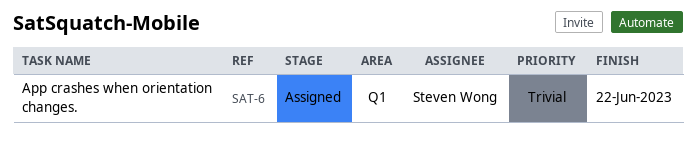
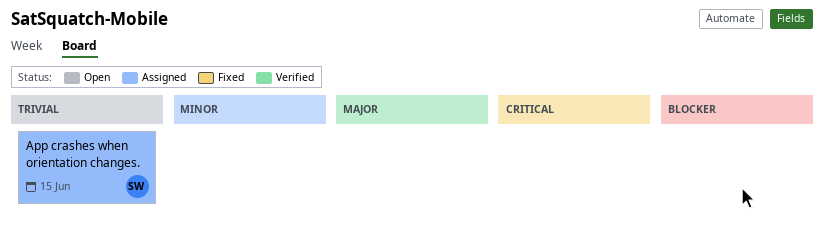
App crashes when orientation changes., due: Jun 22 -> Jun 15

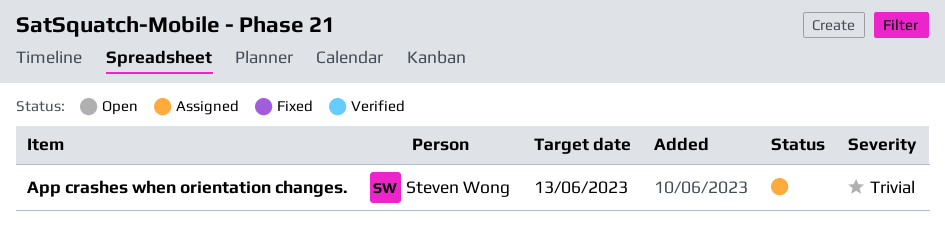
App crashes when orientation changes., due: Jun 15 -> Jun 13

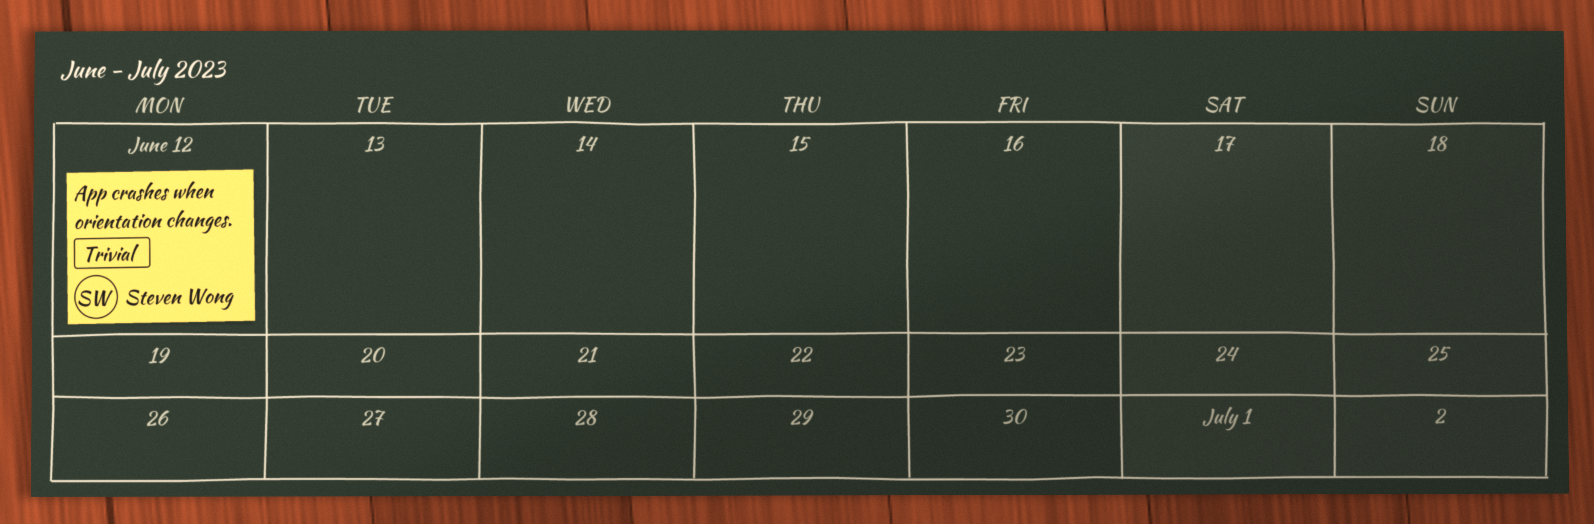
App crashes when orientation changes., due: Jun 13 -> Jun 12

